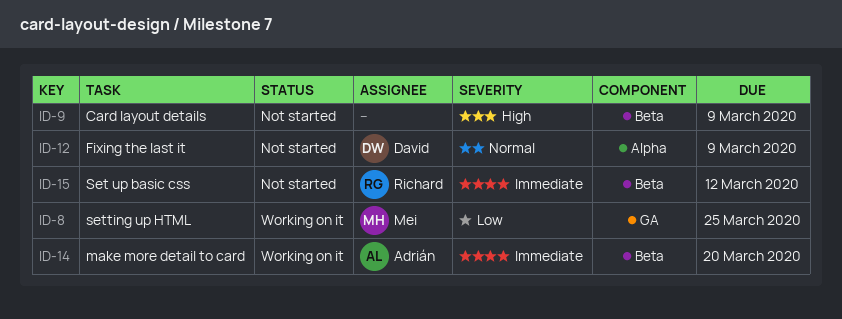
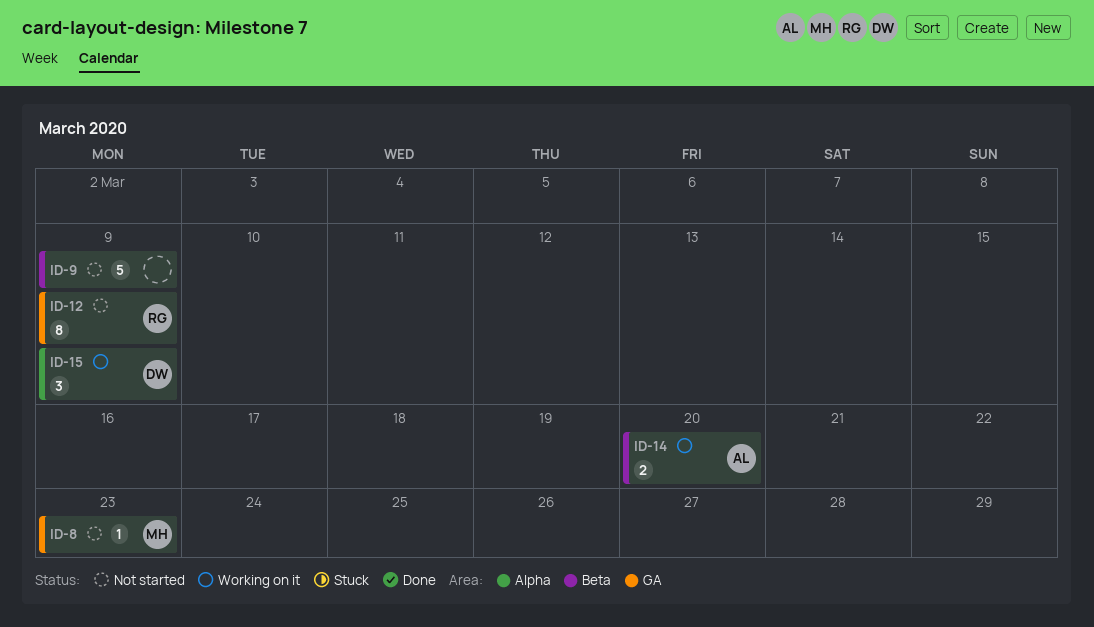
ID-8, status: Working on it -> Not started
ID-8, due: Mar 25 -> Mar 23
ID-12, owner: David -> Richard
ID-12, label: Alpha -> GA
ID-15, status: Not started -> Working on it
ID-15, owner: Richard -> David
ID-15, label: Beta -> Alpha
ID-15, due: Mar 12 -> Mar 9

